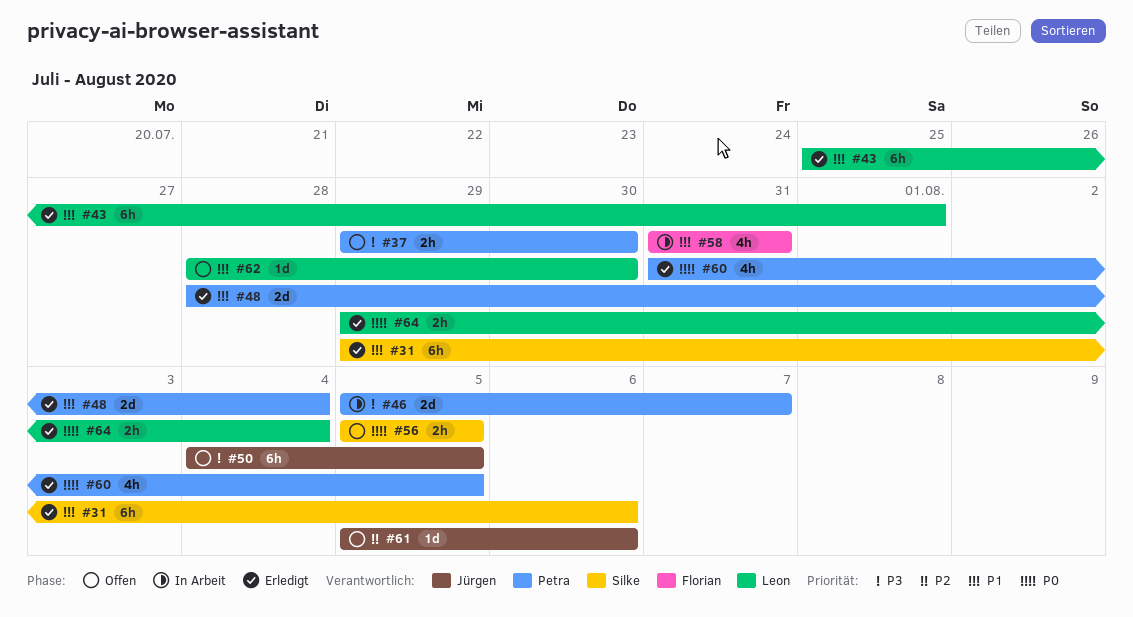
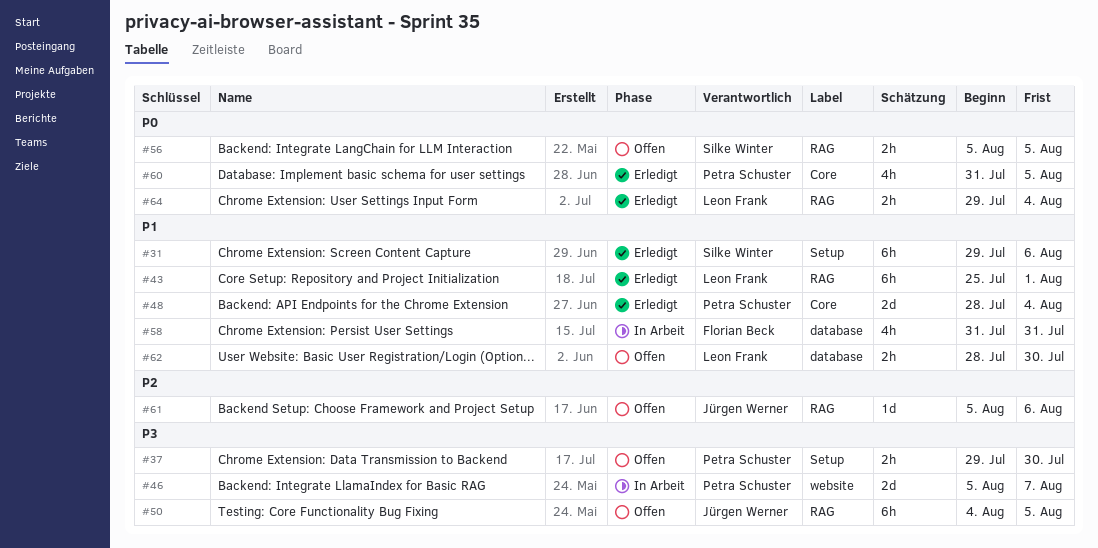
#62, estimate: 1d -> 2h

